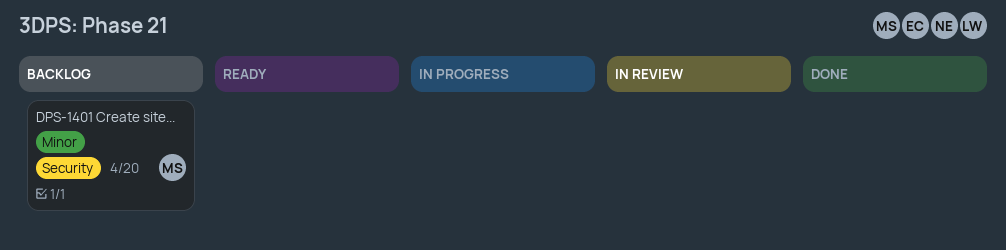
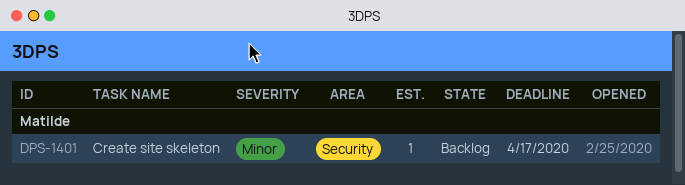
DPS-1401, due: Apr 20 -> Apr 17

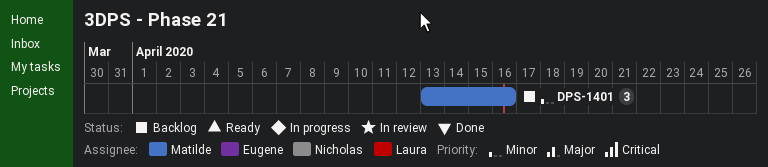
DPS-1401, estimate: 1 -> 3
DPS-1401, due: Apr 17 -> Apr 16

